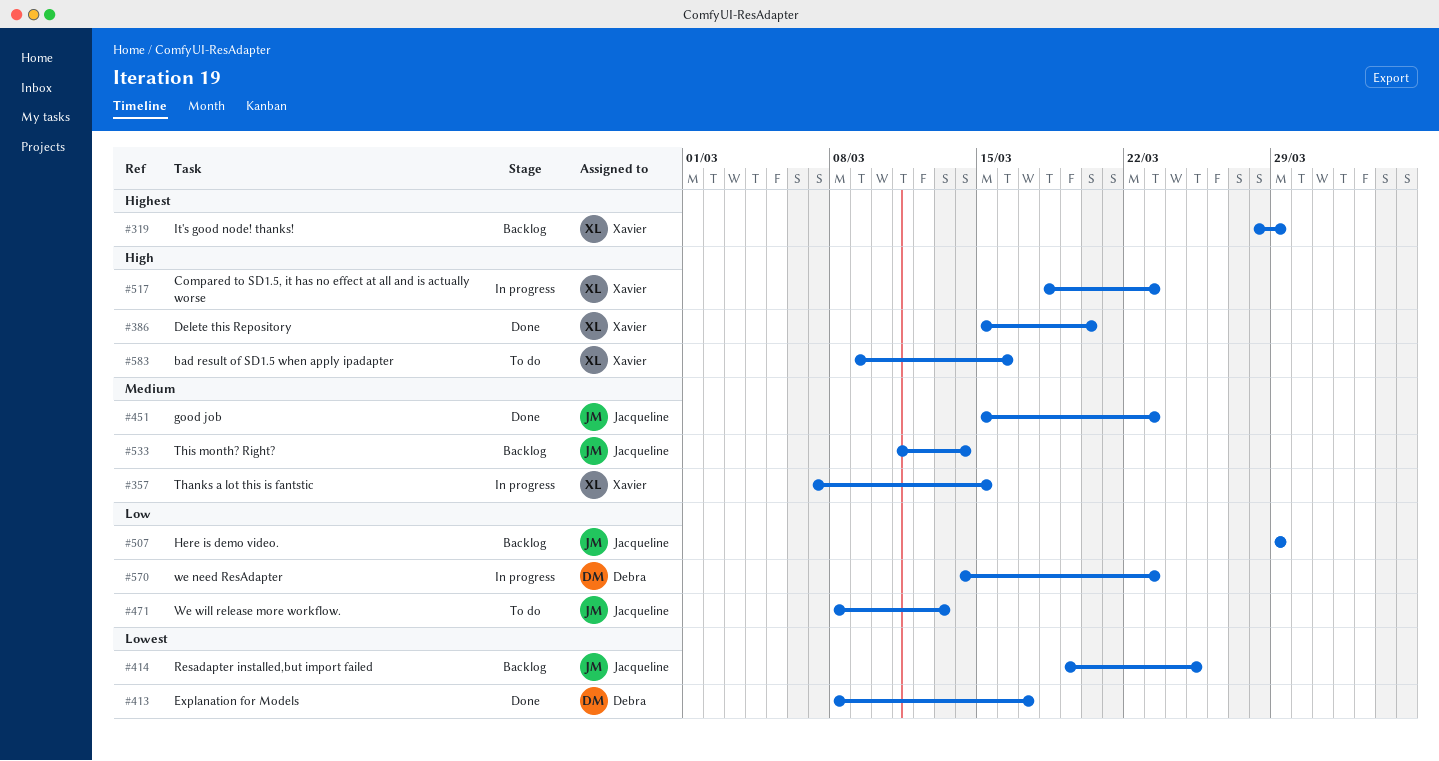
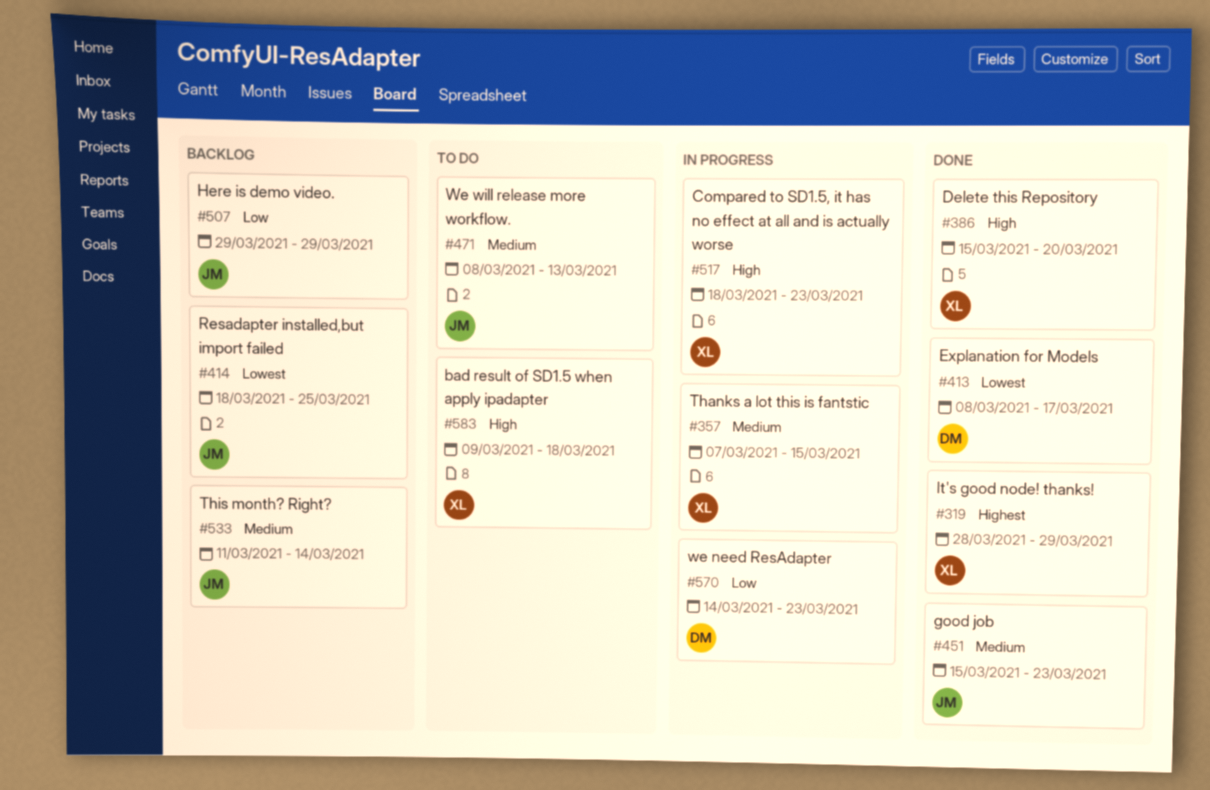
#319, status: Backlog -> Done
#414, start: Mar 19 -> Mar 18
#471, priority: Low -> Medium
#583, due: Mar 16 -> Mar 18

